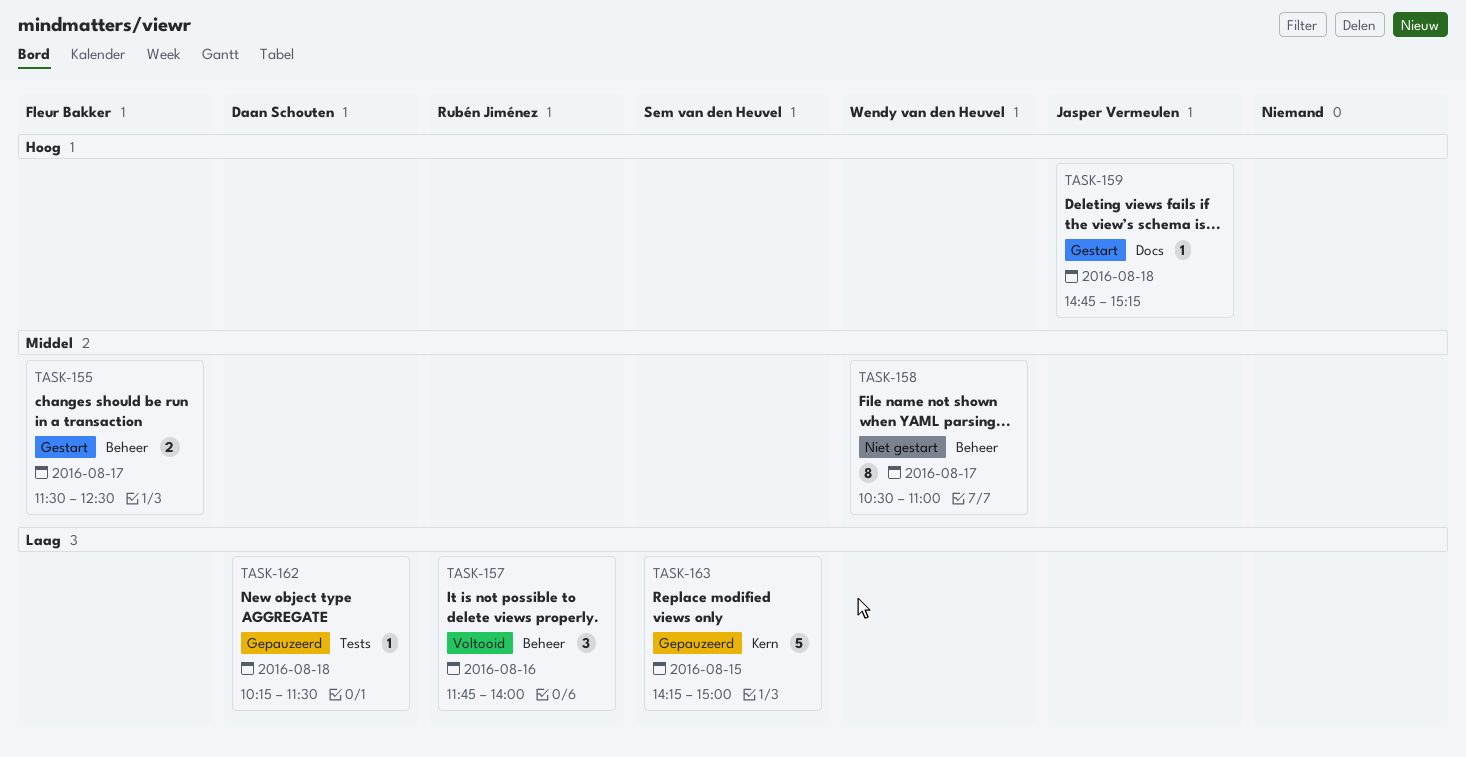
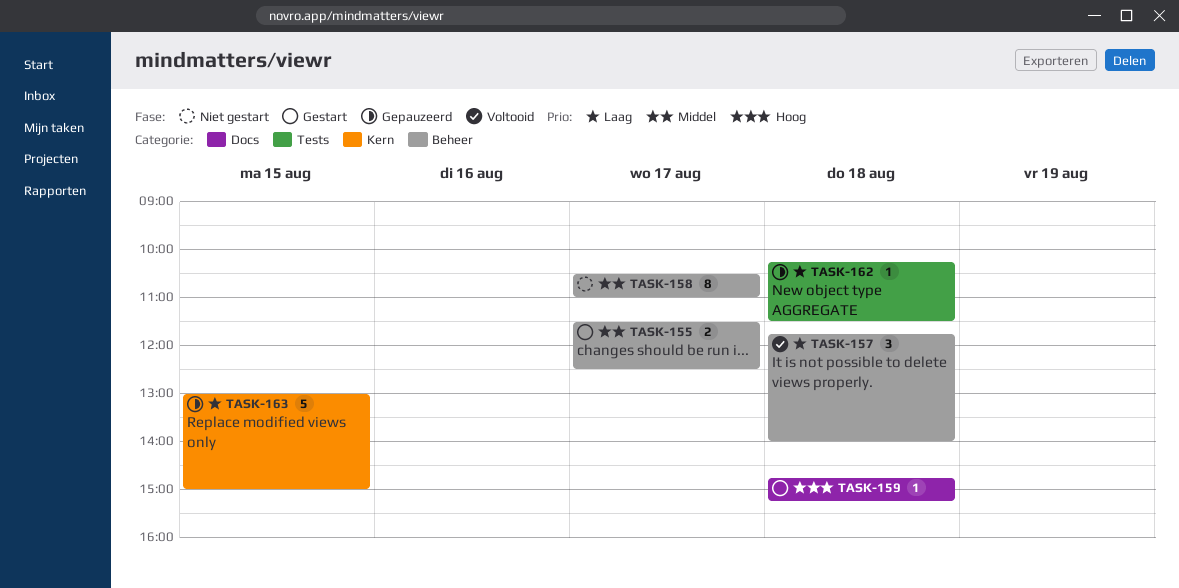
TASK-157, day: Aug 16 -> Aug 18
TASK-163, begins: 14:15 -> 13:00

